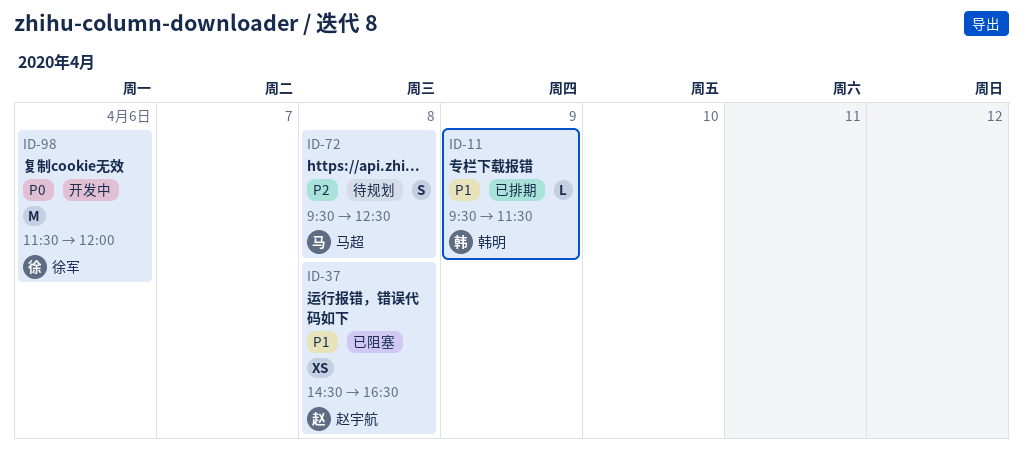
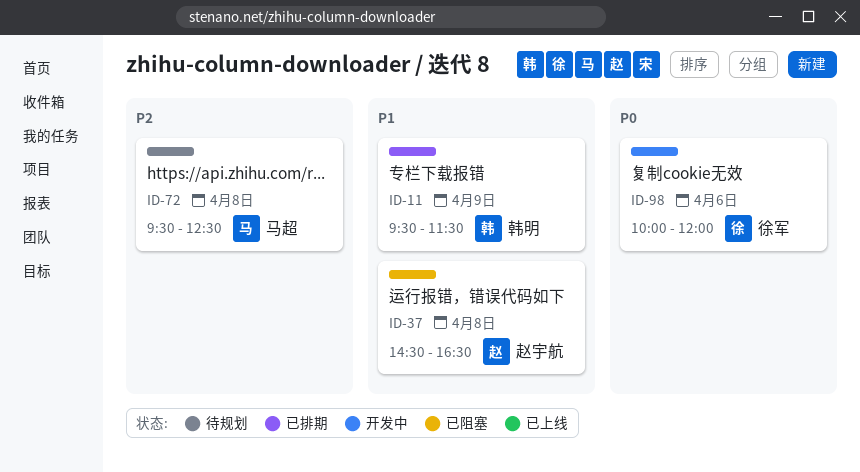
ID-98, begins: 11:30 -> 10:00

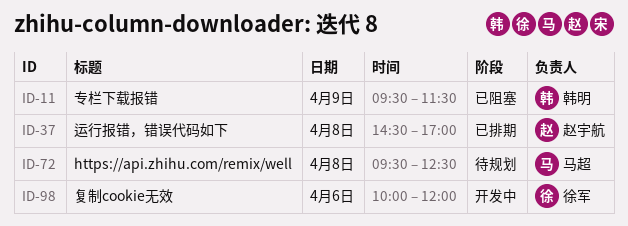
ID-11, status: 已排期 -> 已阻塞
ID-37, status: 已阻塞 -> 已排期
ID-37, ends: 16:30 -> 17:00

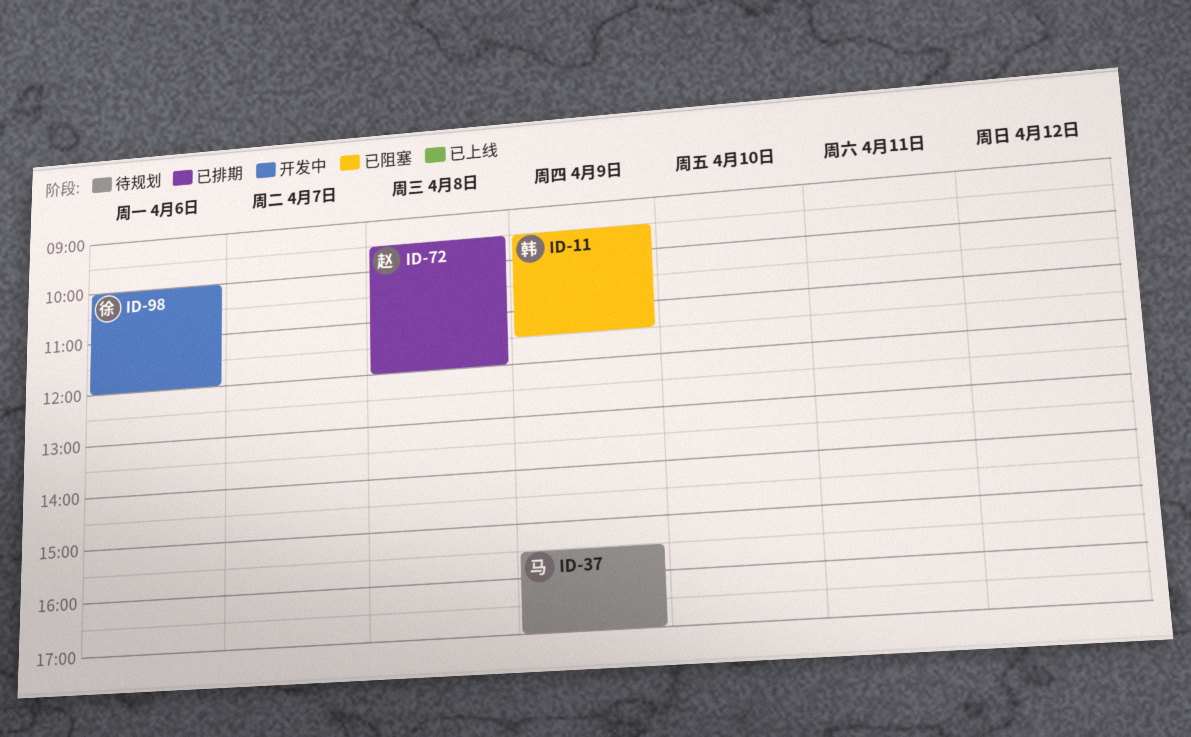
ID-37, status: 已排期 -> 待规划
ID-37, owner: 赵宇航 -> 马超
ID-37, day: Apr 8 -> Apr 9
ID-37, begins: 14:30 -> 15:30
ID-72, status: 待规划 -> 已排期
ID-72, owner: 马超 -> 赵宇航
ID-72, ends: 12:30 -> 12:00

